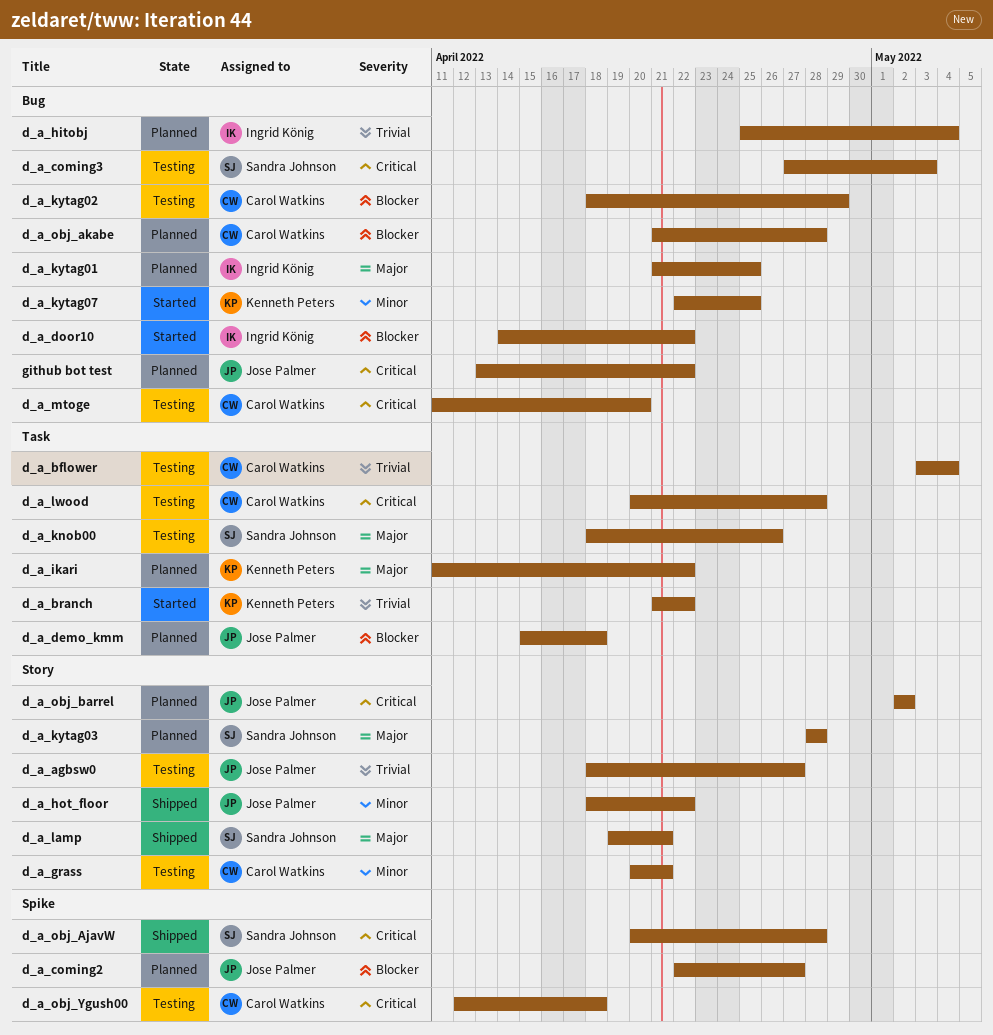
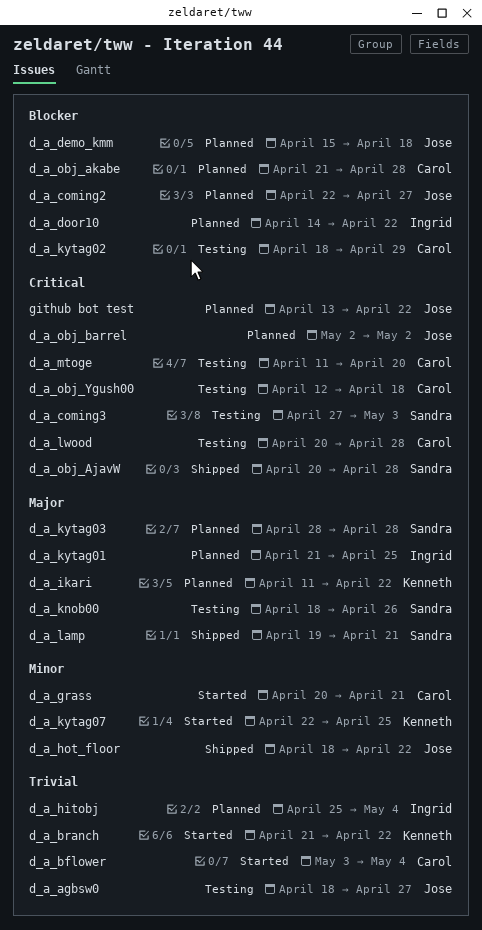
d_a_bflower, status: Testing -> Started
d_a_door10, status: Started -> Planned
d_a_grass, status: Testing -> Started

